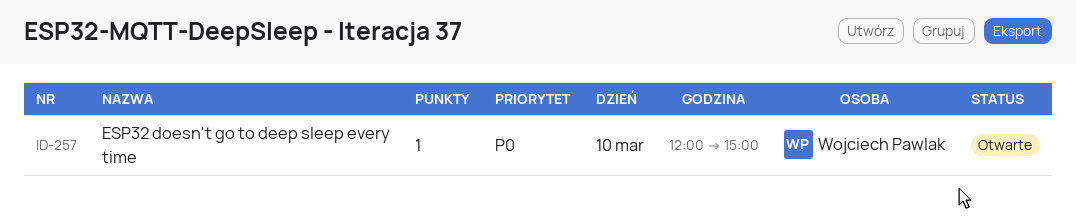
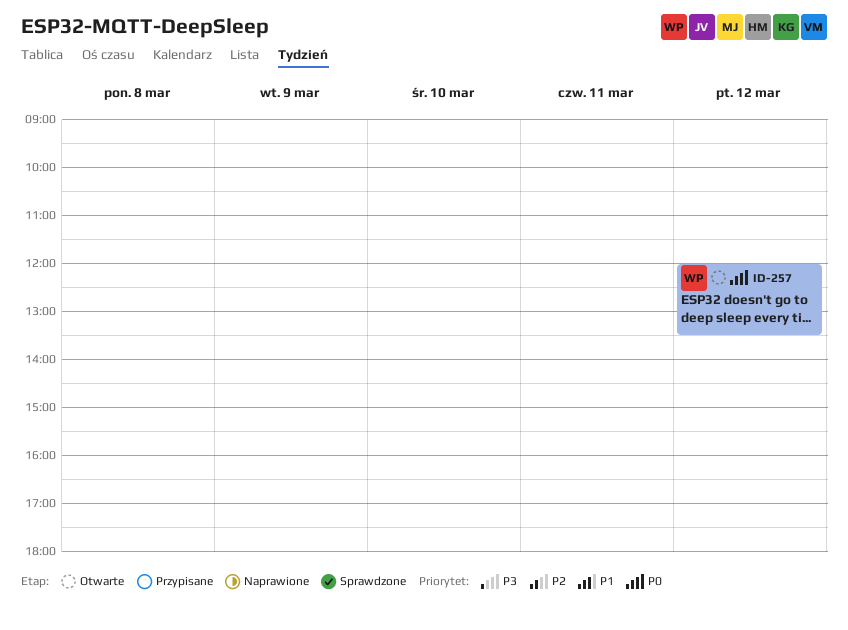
ID-257, day: Mar 10 -> Mar 12
ID-257, ends: 15:00 -> 13:30

